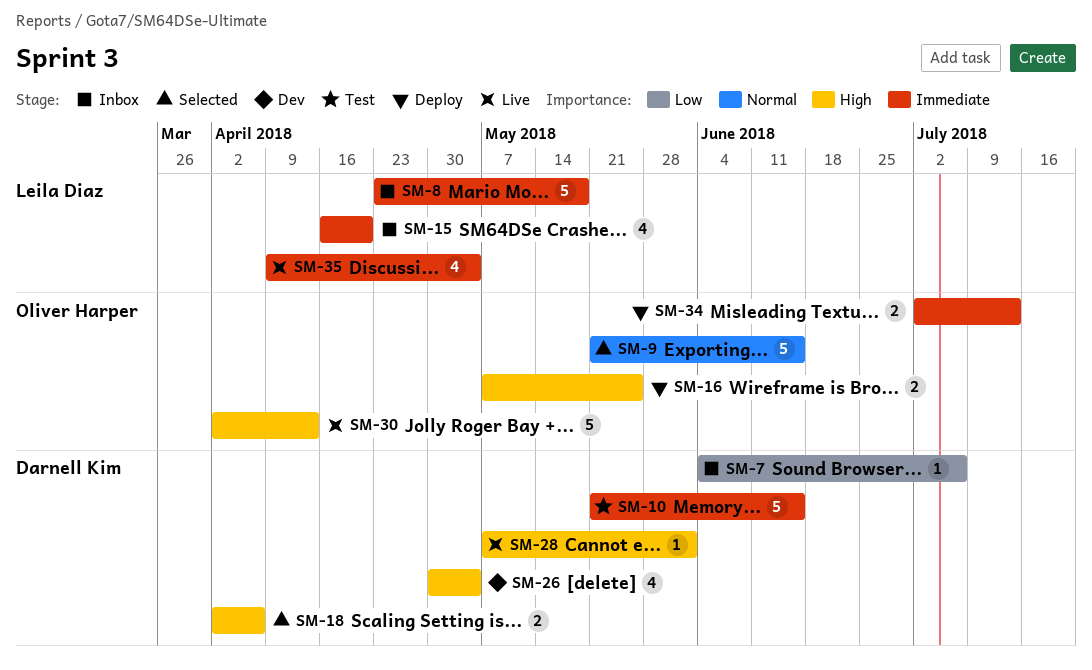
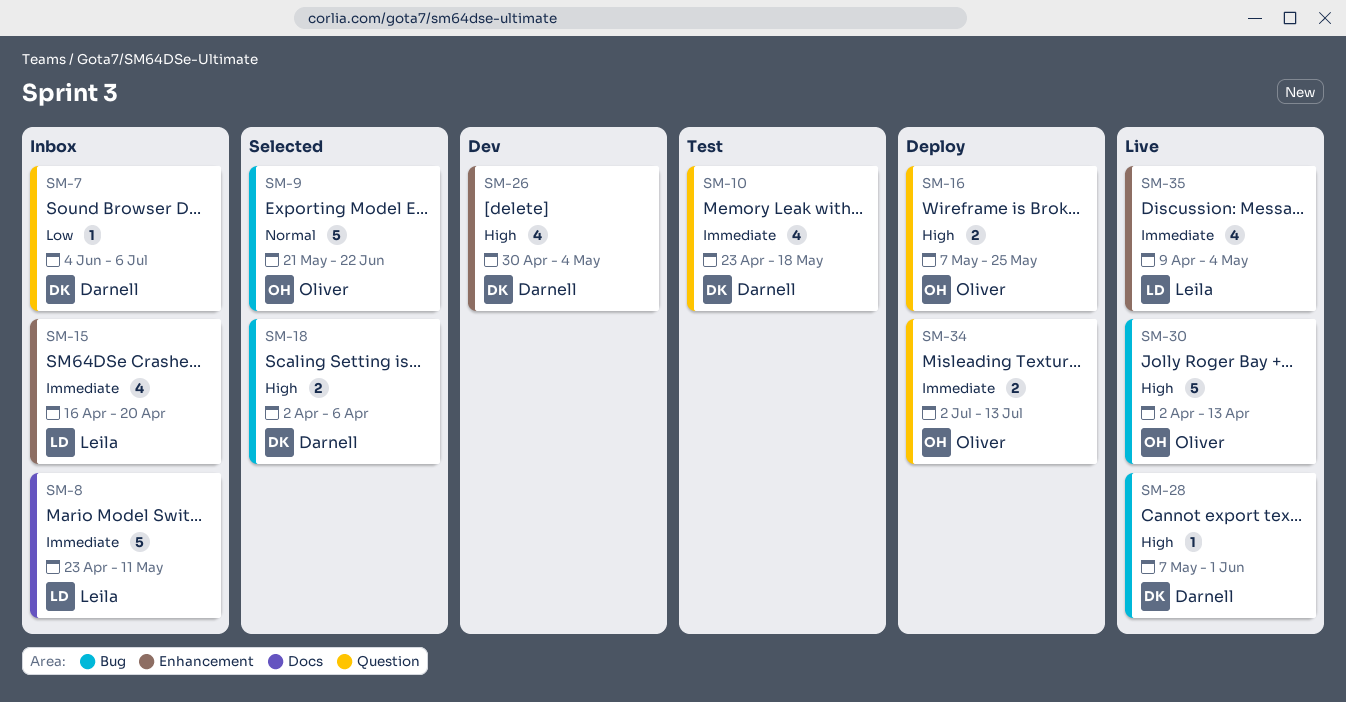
SM-8, due: May 18 -> May 11
SM-9, due: Jun 15 -> Jun 22
SM-10, estimate: 5 -> 4
SM-10, start: May 21 -> Apr 23
SM-10, due: Jun 15 -> May 18

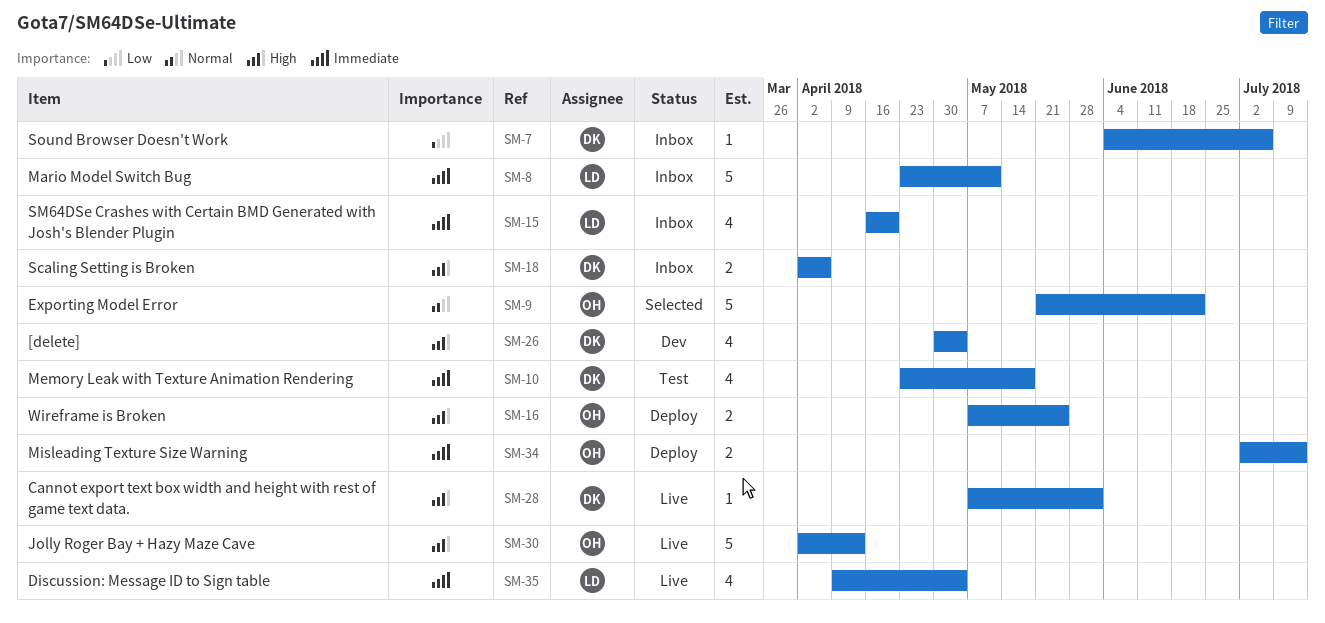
SM-18, status: Selected -> Inbox

